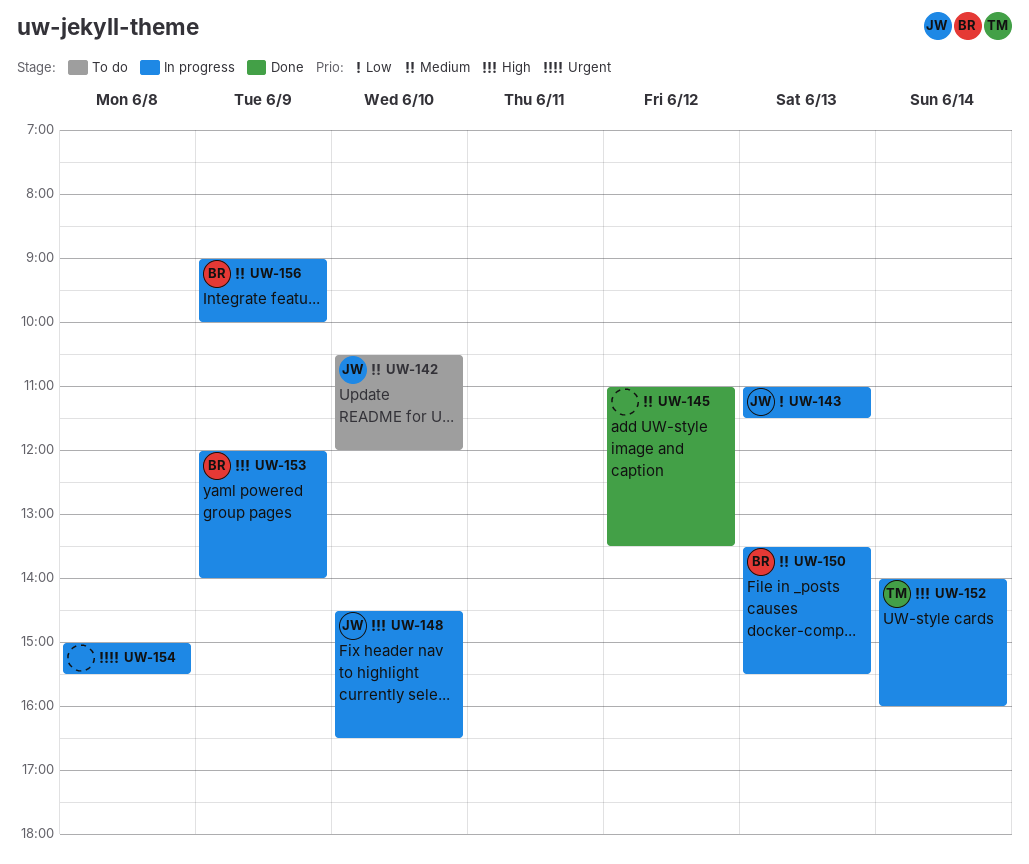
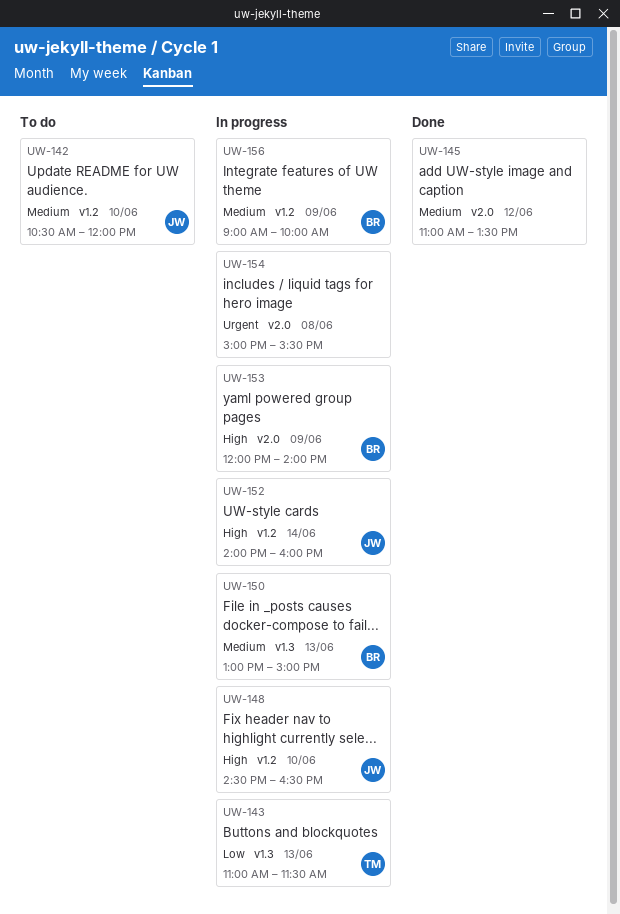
UW-143, owner: JW -> TM
UW-150, begins: 13:30 -> 13:00
UW-150, ends: 15:30 -> 15:00
UW-152, owner: TM -> JW

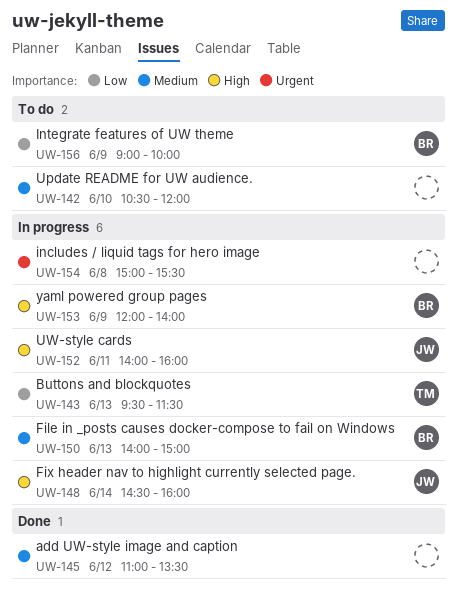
UW-142, owner: JW -> none
UW-143, begins: 11:00 -> 09:30
UW-148, day: Jun 10 -> Jun 14
UW-148, ends: 16:30 -> 16:00
UW-150, begins: 13:00 -> 14:00
UW-152, day: Jun 14 -> Jun 11
UW-156, status: In progress -> To do
UW-156, priority: Medium -> Low

